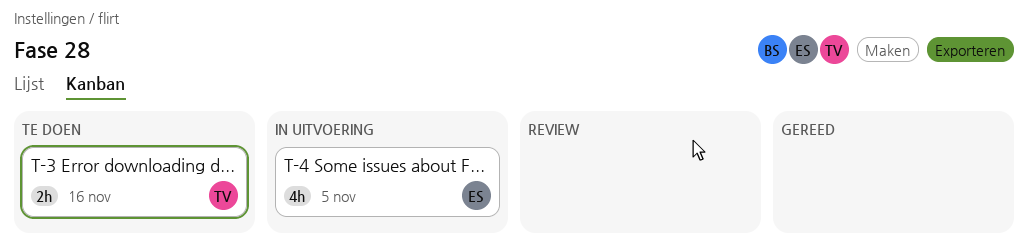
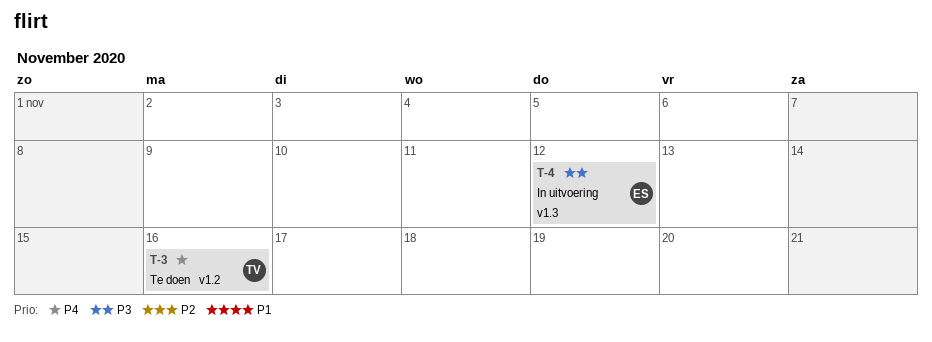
T-4, due: Nov 5 -> Nov 12

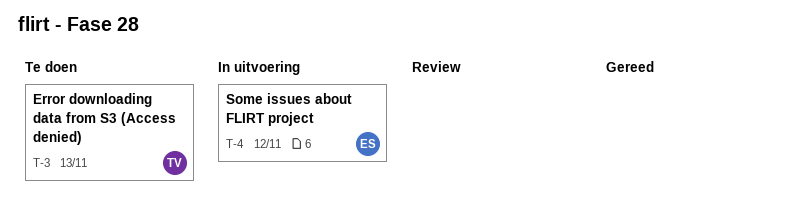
T-3, due: Nov 16 -> Nov 13

